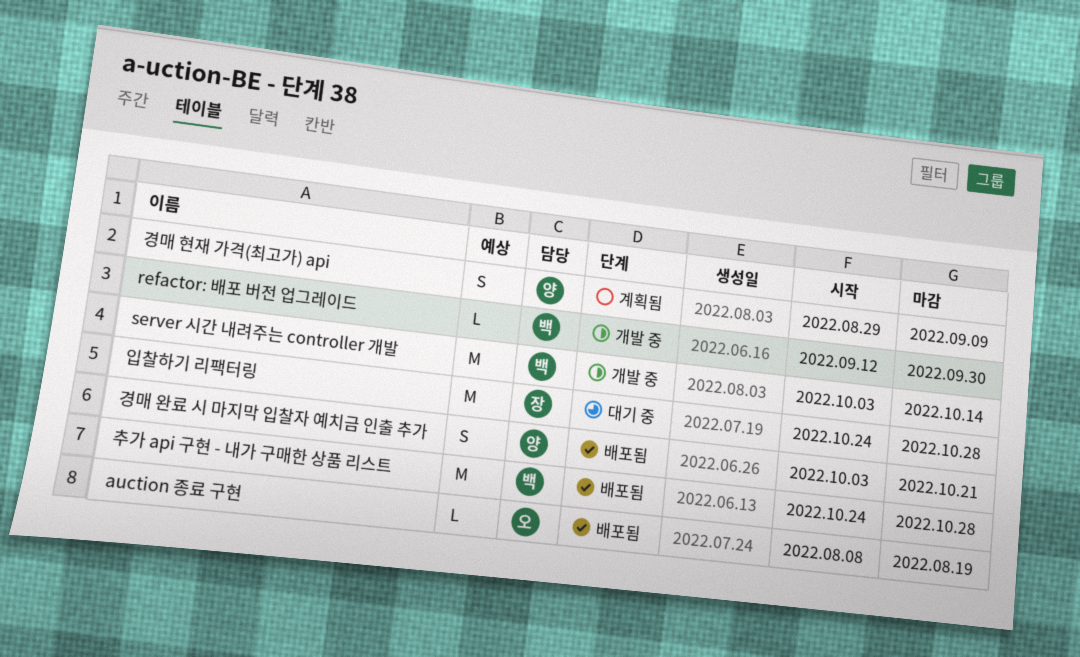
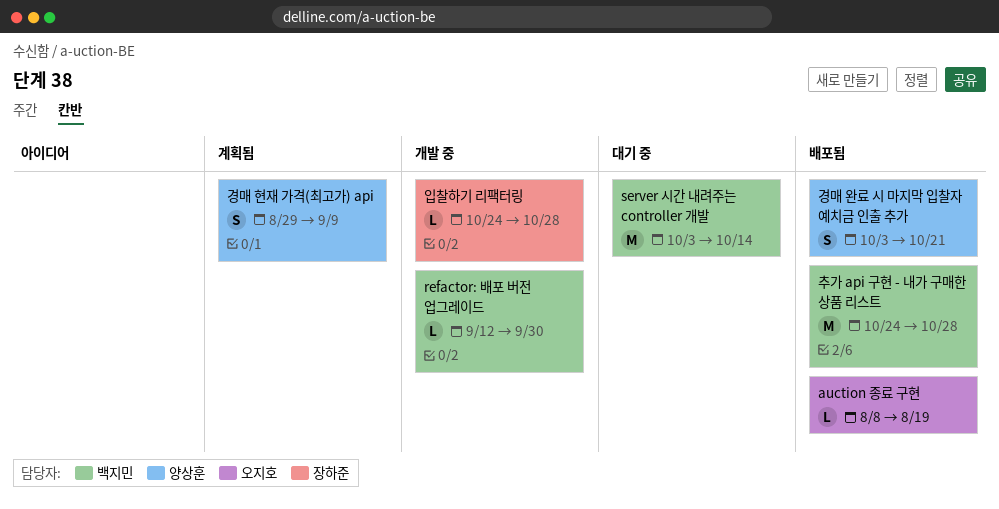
server 시간 내려주는 controller 개발, status: 개발 중 -> 대기 중
입찰하기 리팩터링, status: 대기 중 -> 개발 중
입찰하기 리팩터링, estimate: M -> L

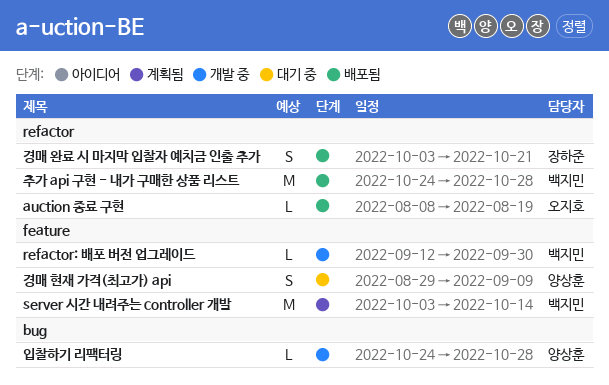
server 시간 내려주는 controller 개발, status: 대기 중 -> 계획됨
경매 완료 시 마지막 입찰자 예치금 인출 추가, owner: 양상훈 -> 장하준
경매 현재 가격(최고가) api, status: 계획됨 -> 대기 중
입찰하기 리팩터링, owner: 장하준 -> 양상훈

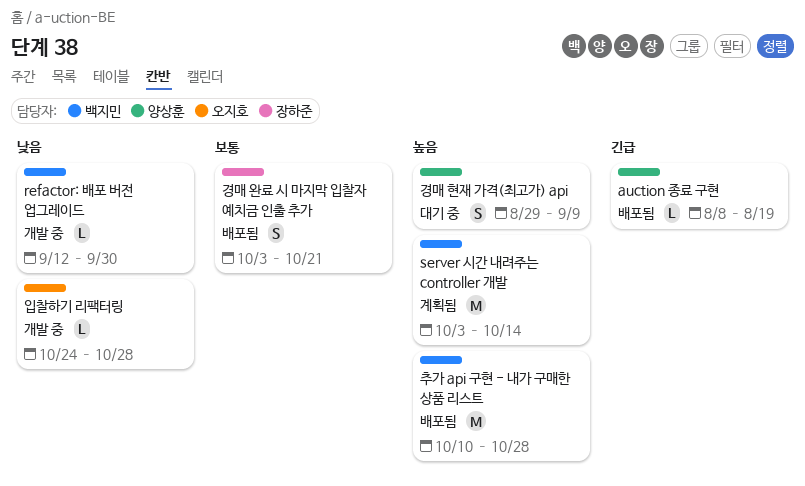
auction 종료 구현, owner: 오지호 -> 양상훈
입찰하기 리팩터링, owner: 양상훈 -> 오지호
추가 api 구현 - 내가 구매한 상품 리스트, start: Oct 24 -> Oct 10

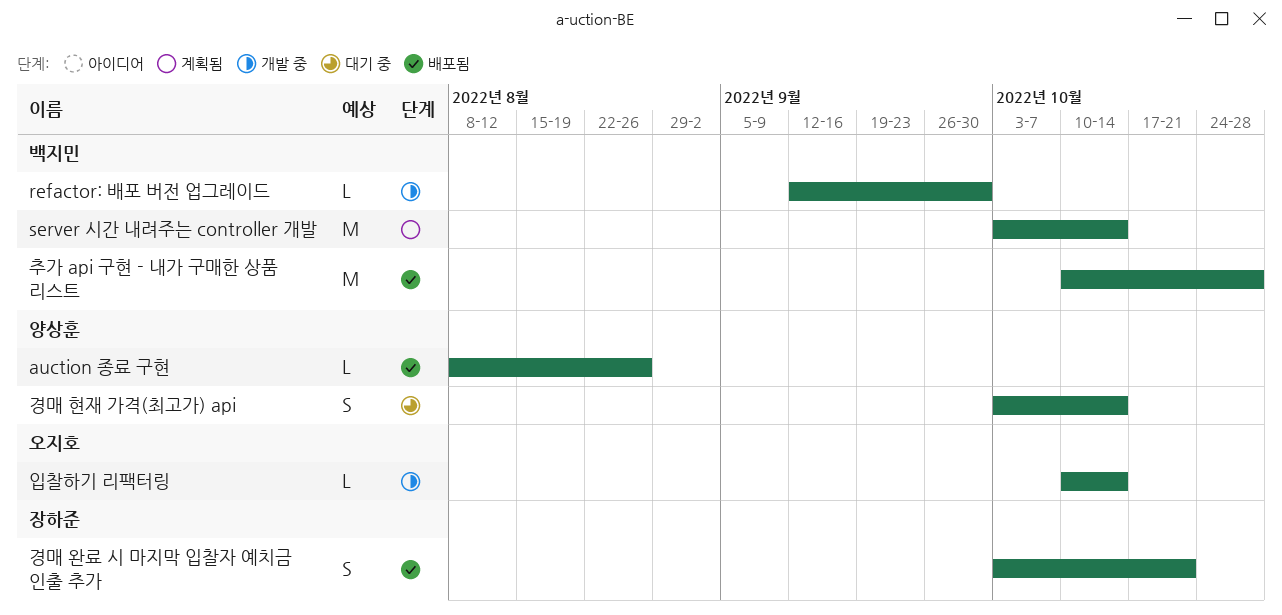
auction 종료 구현, due: Aug 19 -> Aug 26
경매 현재 가격(최고가) api, start: Aug 29 -> Oct 3
경매 현재 가격(최고가) api, due: Sep 9 -> Oct 14
입찰하기 리팩터링, start: Oct 24 -> Oct 10
입찰하기 리팩터링, due: Oct 28 -> Oct 14

